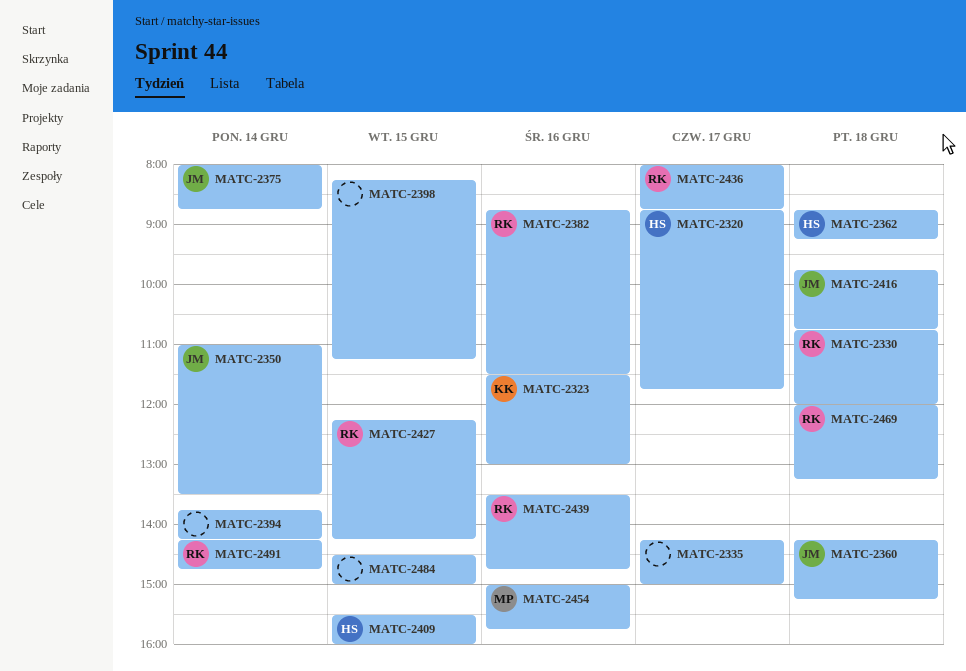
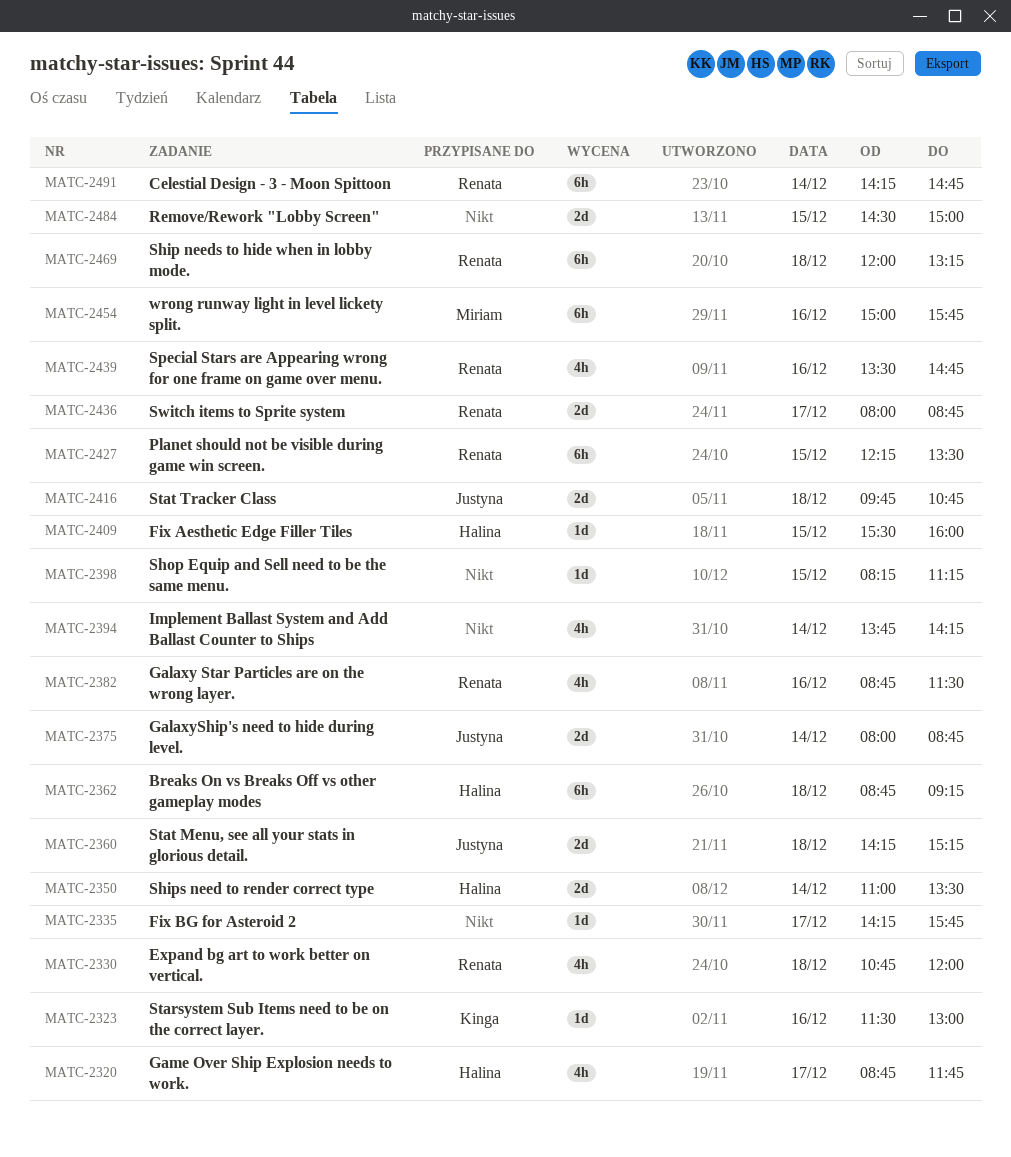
MATC-2335, ends: 15:00 -> 15:45
MATC-2350, owner: Justyna -> Halina
MATC-2427, ends: 14:15 -> 13:30

